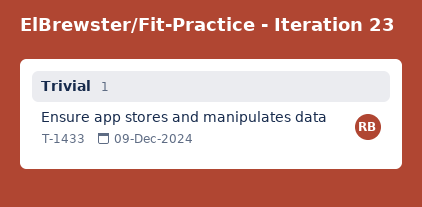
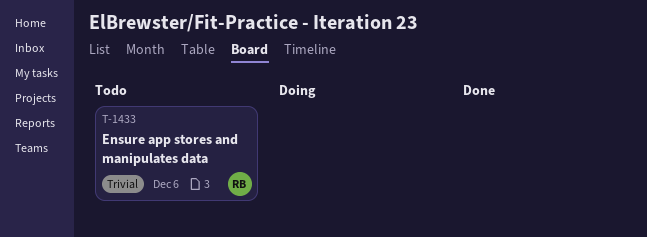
T-1433, due: Dec 9 -> Dec 6

